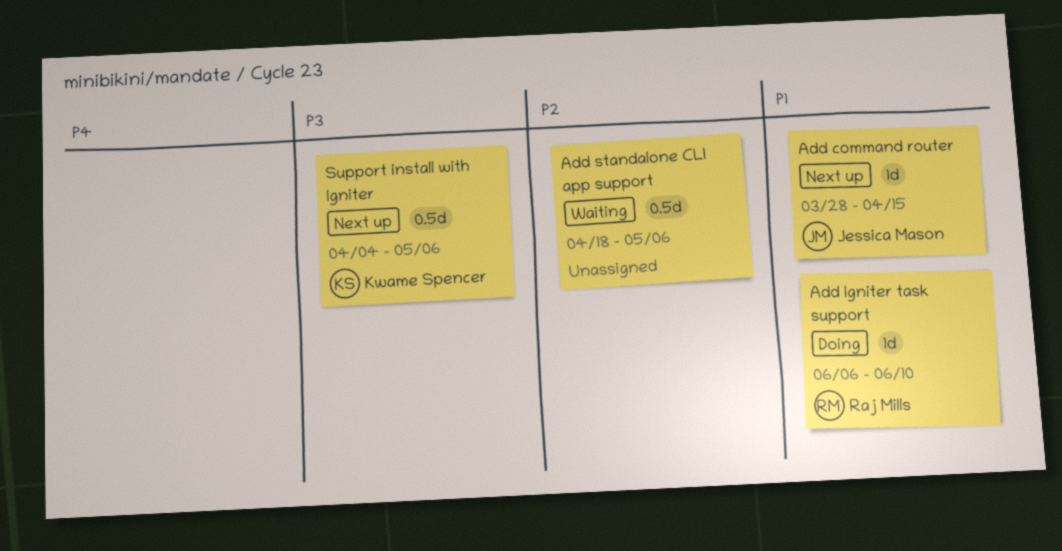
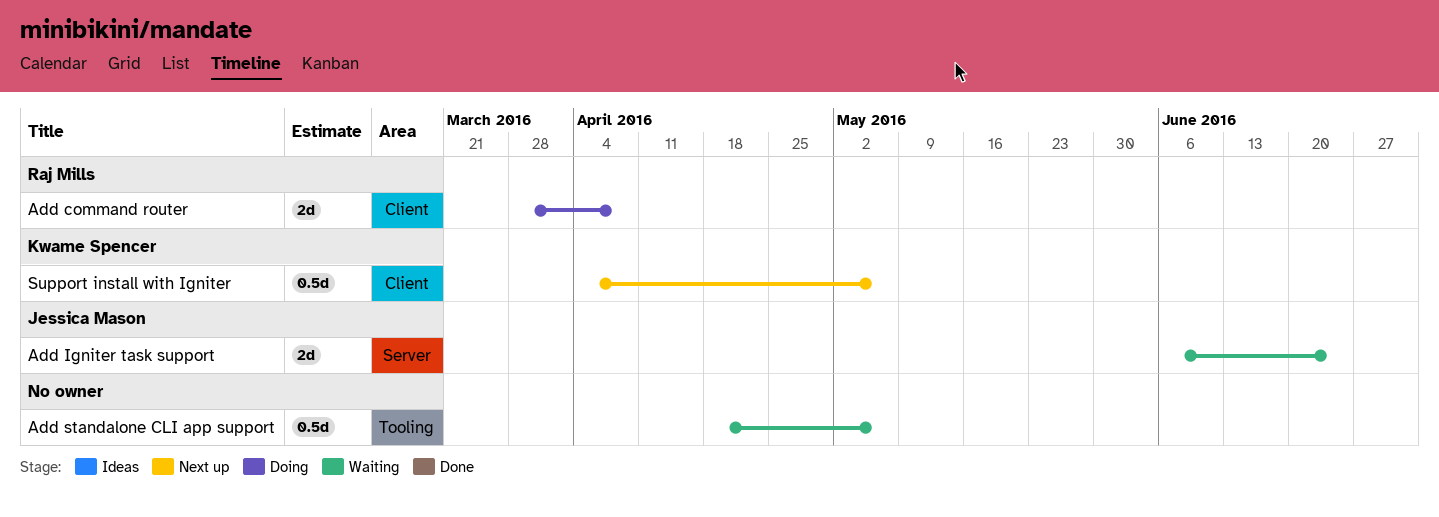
Add command router, status: Next up -> Doing
Add command router, owner: Jessica Mason -> Raj Mills
Add command router, estimate: 1d -> 2d
Add command router, due: Apr 15 -> Apr 8
Add Igniter task support, status: Doing -> Waiting
Add Igniter task support, owner: Raj Mills -> Jessica Mason
Add Igniter task support, estimate: 1d -> 2d
Add Igniter task support, due: Jun 10 -> Jun 24

